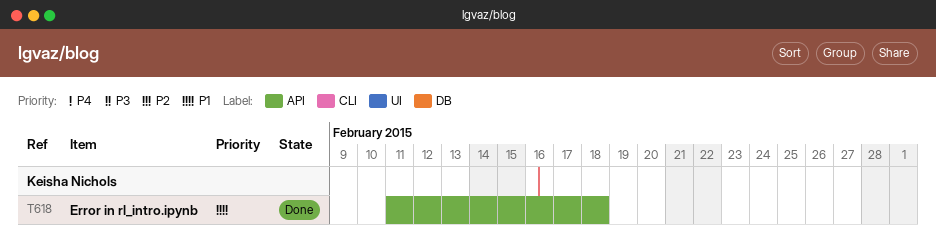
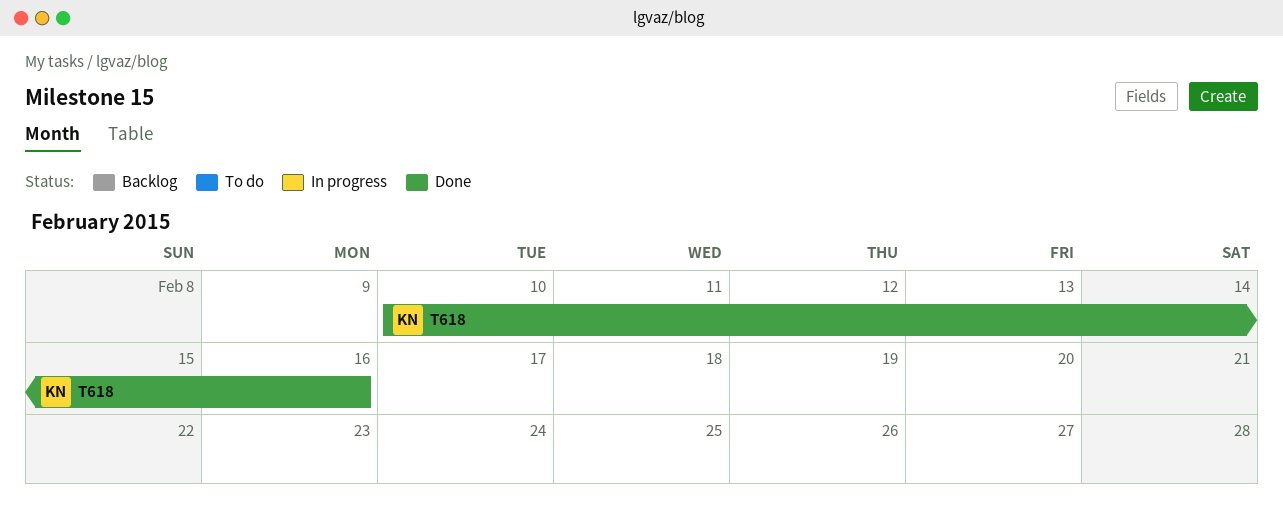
T618, start: Feb 11 -> Feb 10
T618, due: Feb 18 -> Feb 16

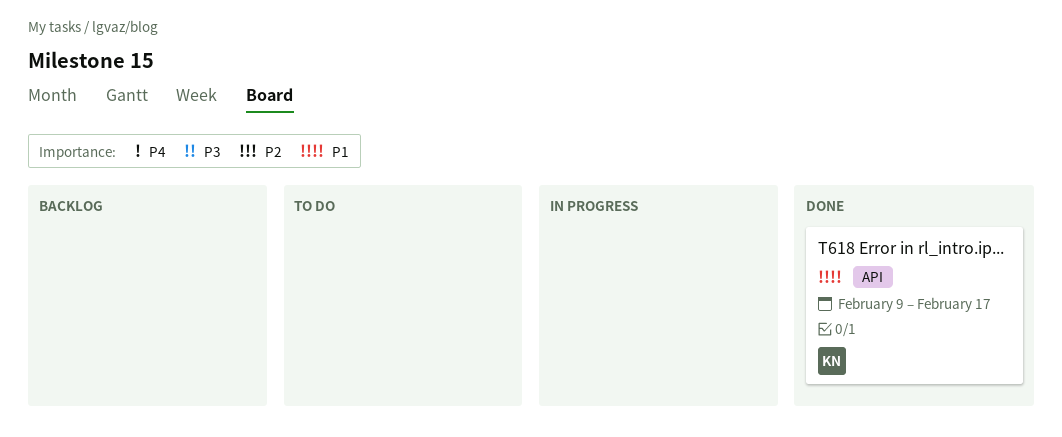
T618, start: Feb 10 -> Feb 9
T618, due: Feb 16 -> Feb 17

